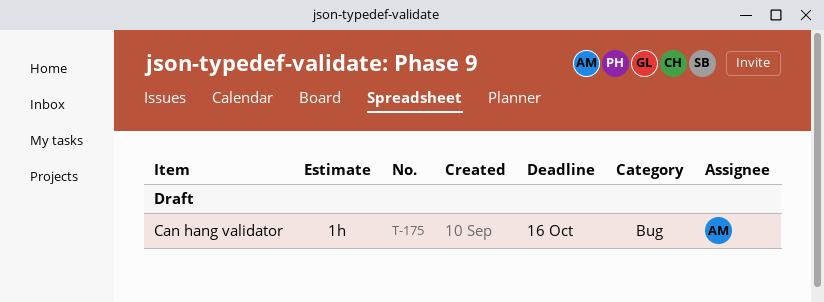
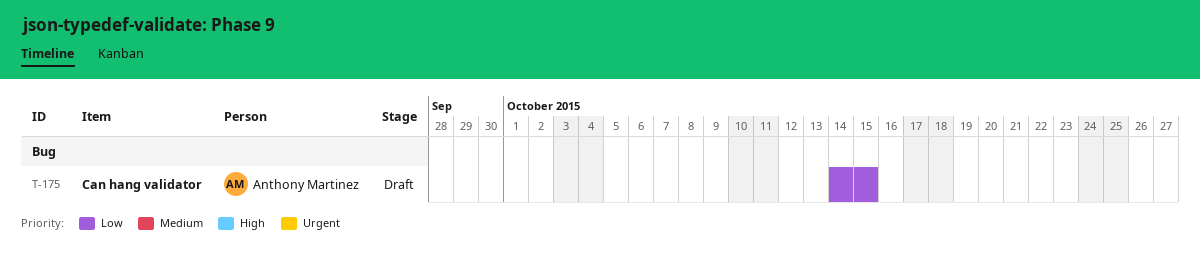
T-175, due: Oct 16 -> Oct 15

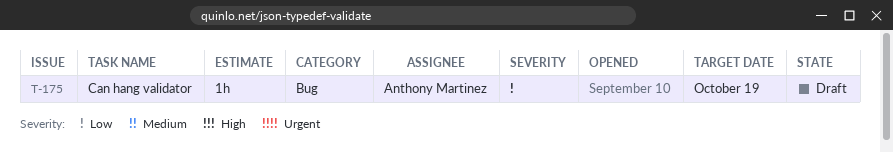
T-175, due: Oct 15 -> Oct 19

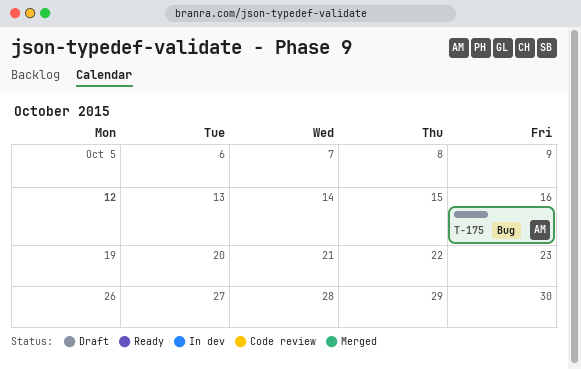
T-175, due: Oct 19 -> Oct 16

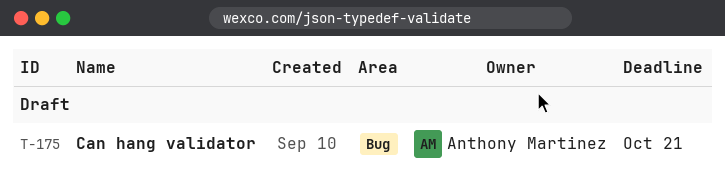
T-175, due: Oct 16 -> Oct 21

